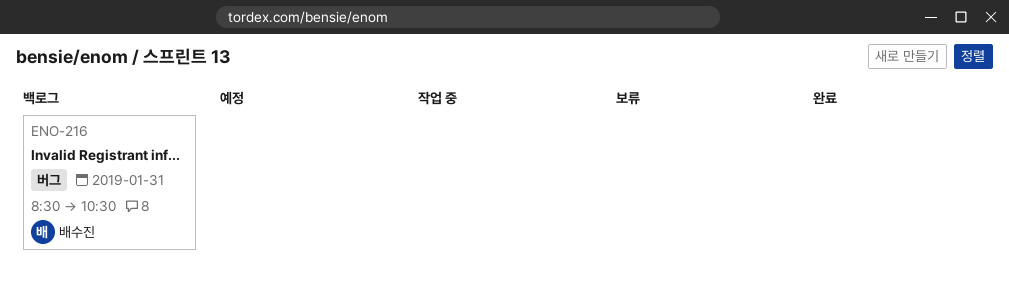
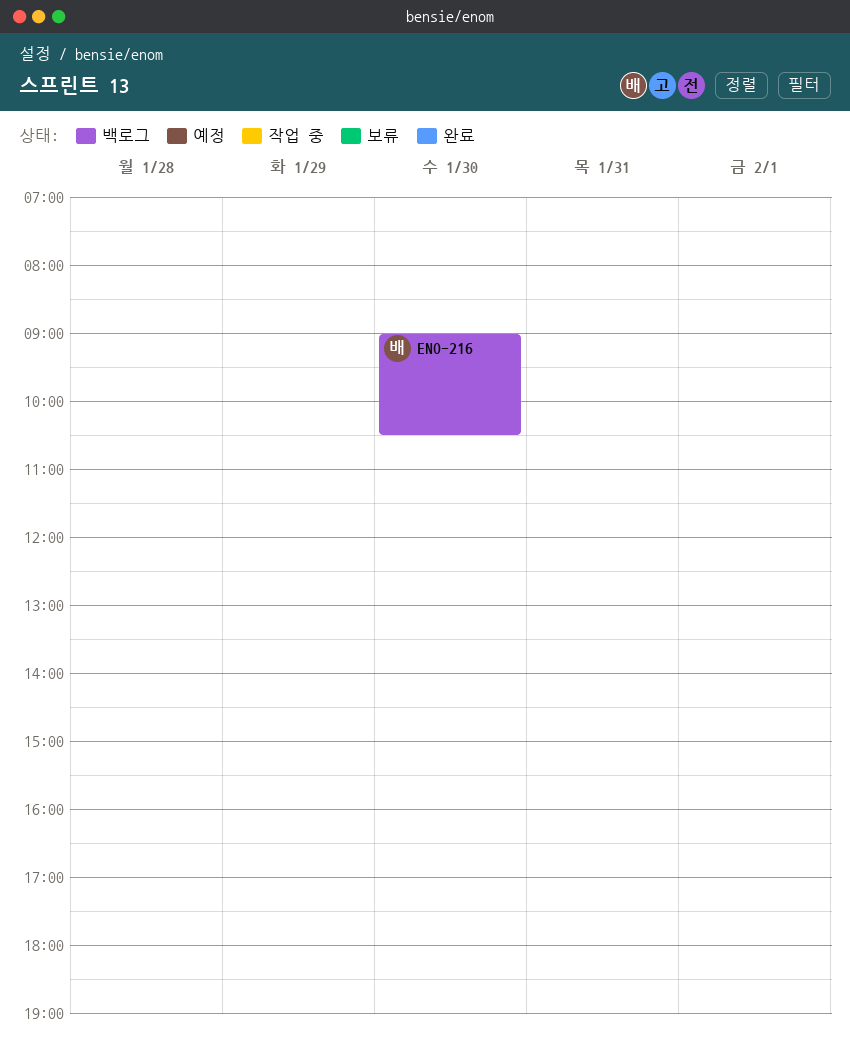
ENO-216, day: Jan 31 -> Jan 30
ENO-216, begins: 08:30 -> 09:00

